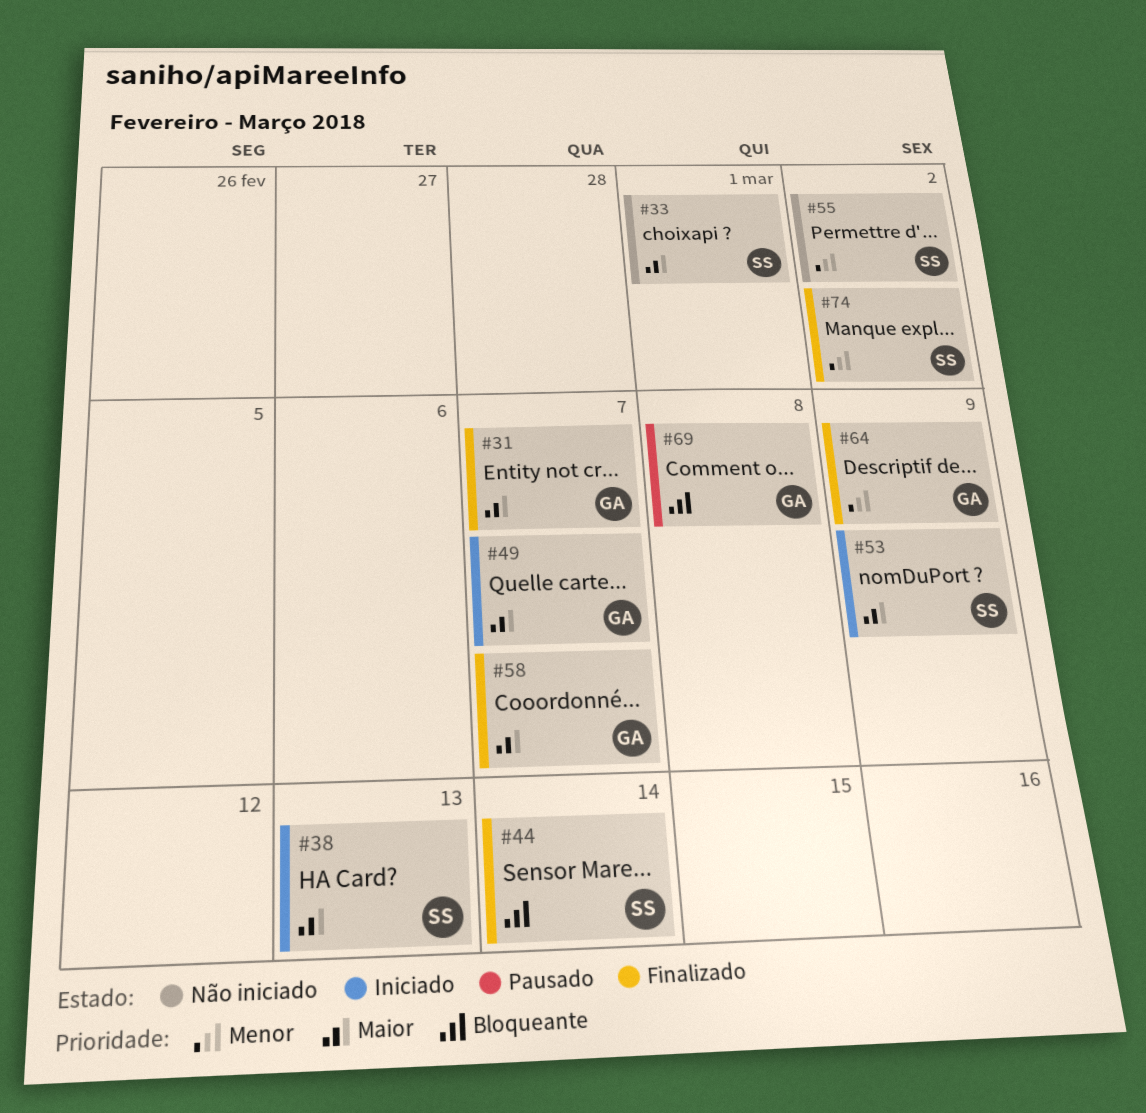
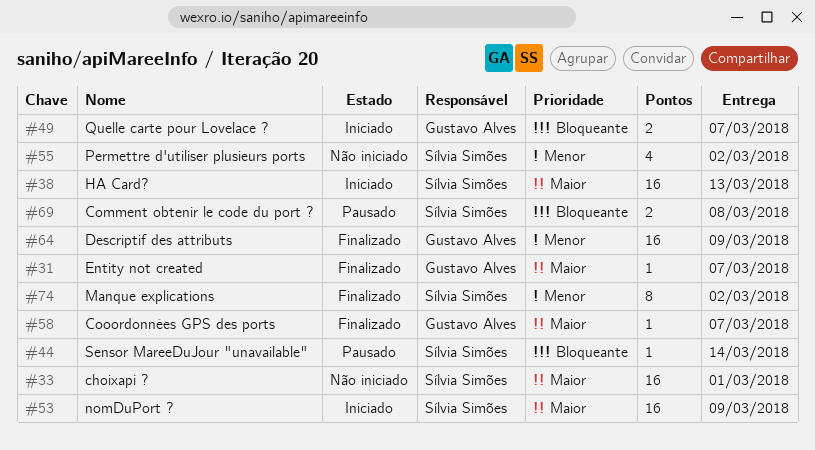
#44, status: Finalizado -> Pausado
#49, priority: Maior -> Bloqueante
#69, owner: Gustavo Alves -> Sílvia Simões

